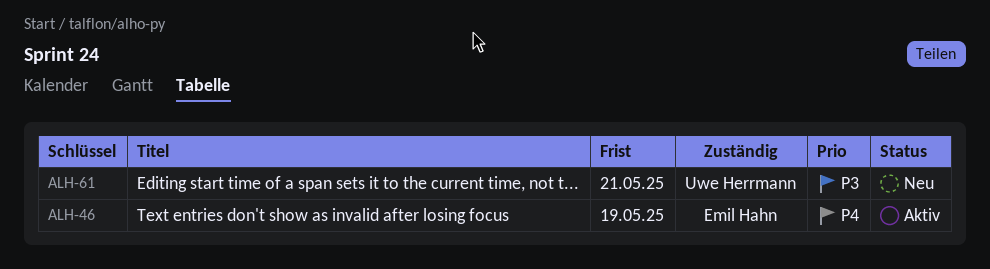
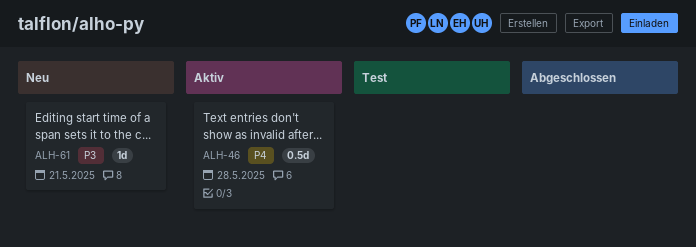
ALH-46, due: May 19 -> May 28

